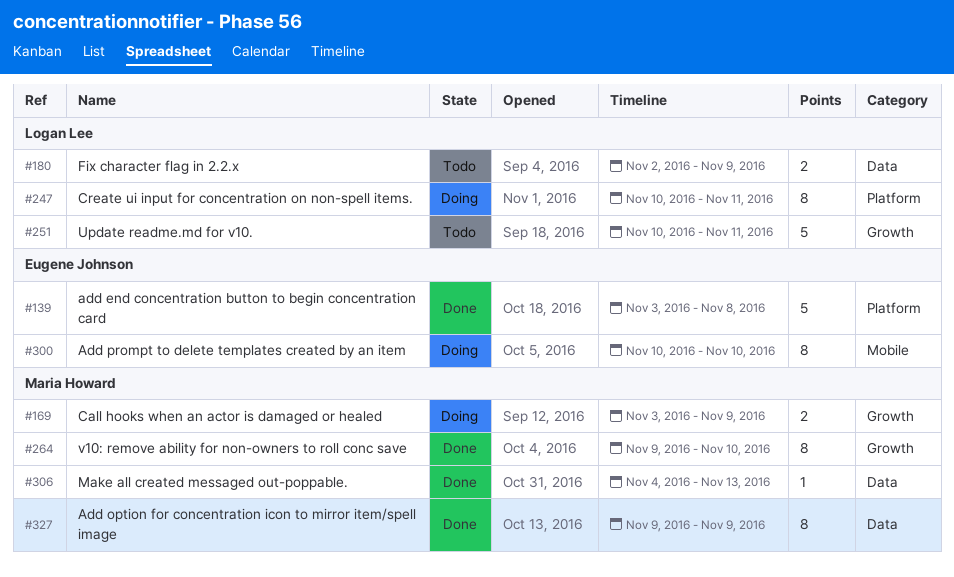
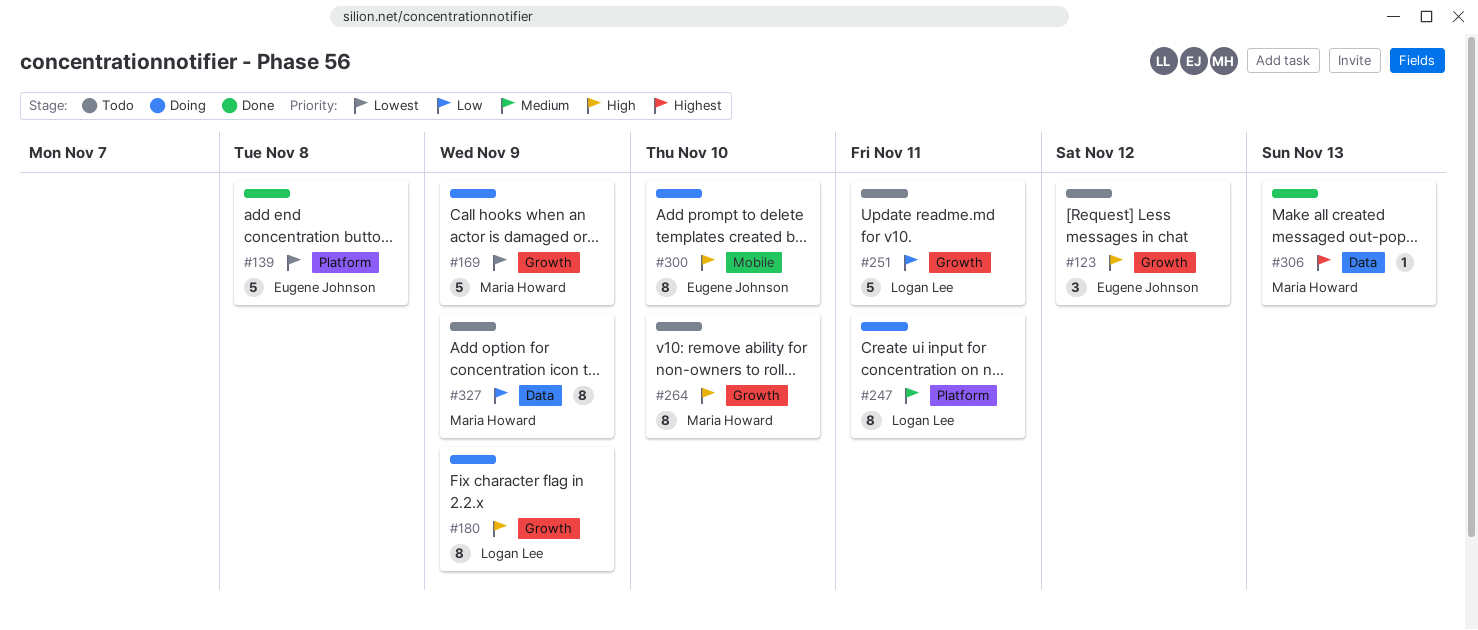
#123: none -> present
#169, estimate: 2 -> 5
#180, status: Todo -> Doing
#180, label: Data -> Growth
#180, estimate: 2 -> 8
#264, status: Done -> Todo
#327, status: Done -> Todo

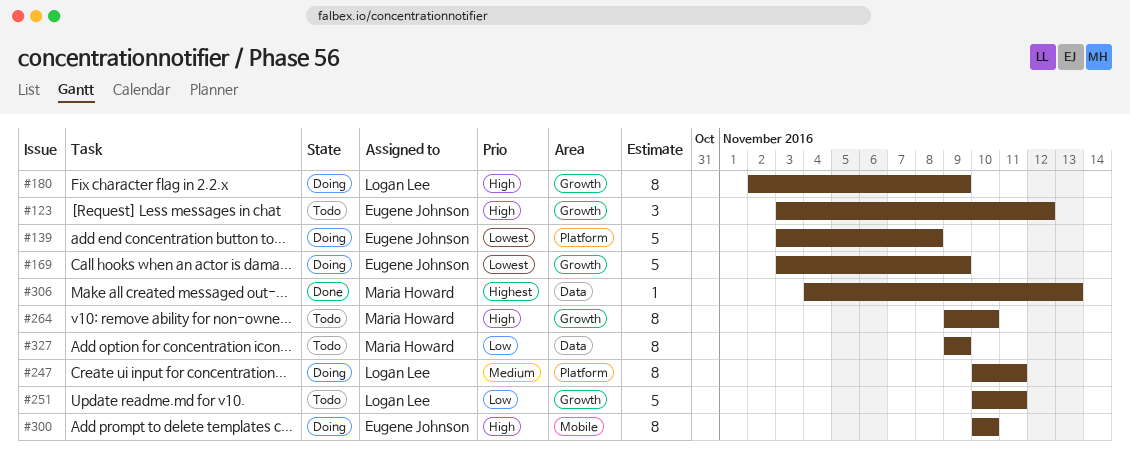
#139, status: Done -> Doing
#169, owner: Maria Howard -> Eugene Johnson

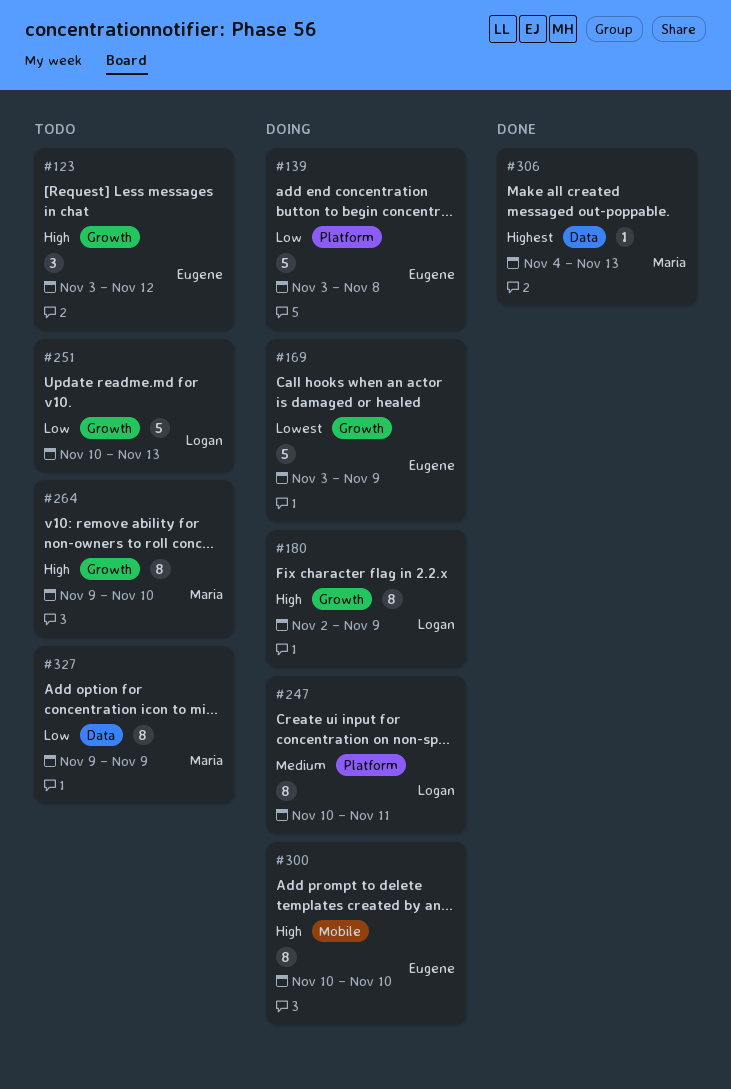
#139, priority: Lowest -> Low
#251, due: Nov 11 -> Nov 13

